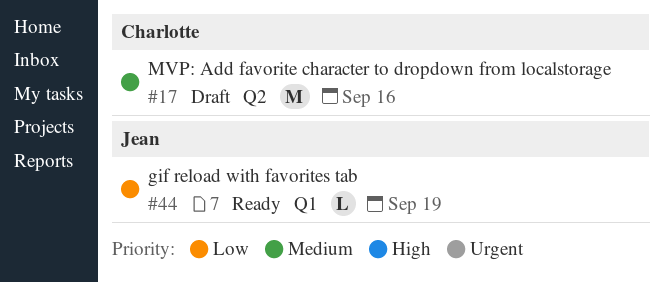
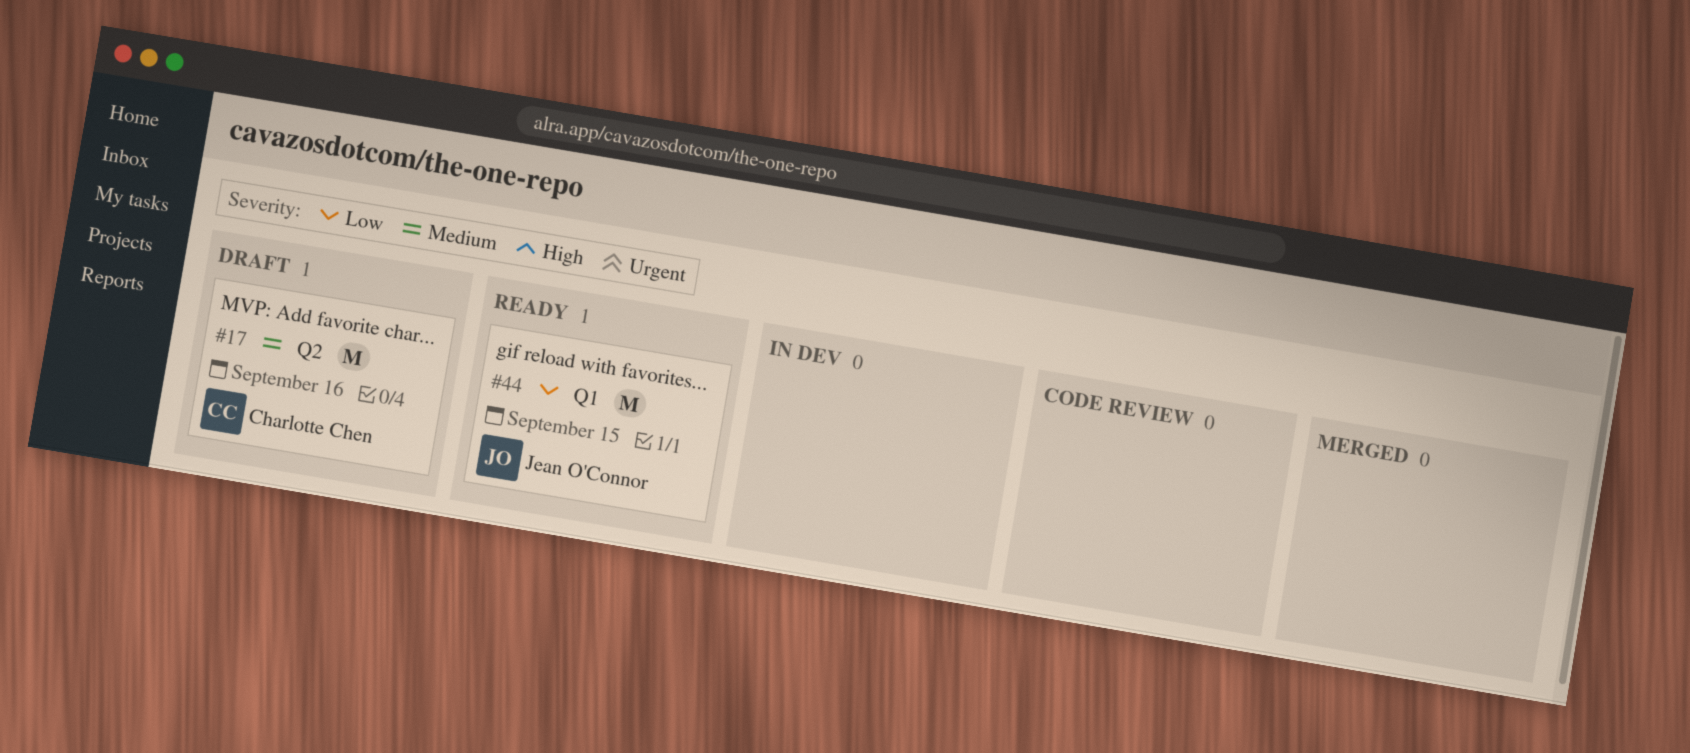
#44, estimate: L -> M
#44, due: Sep 19 -> Sep 15

